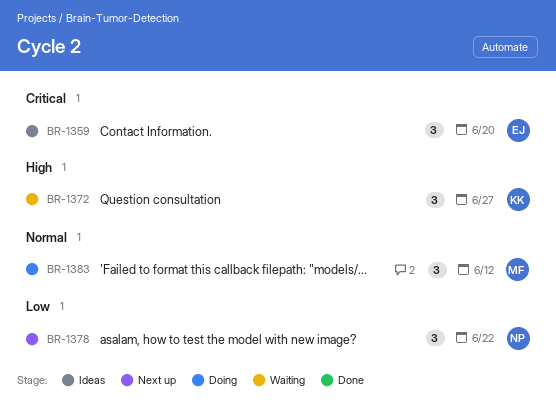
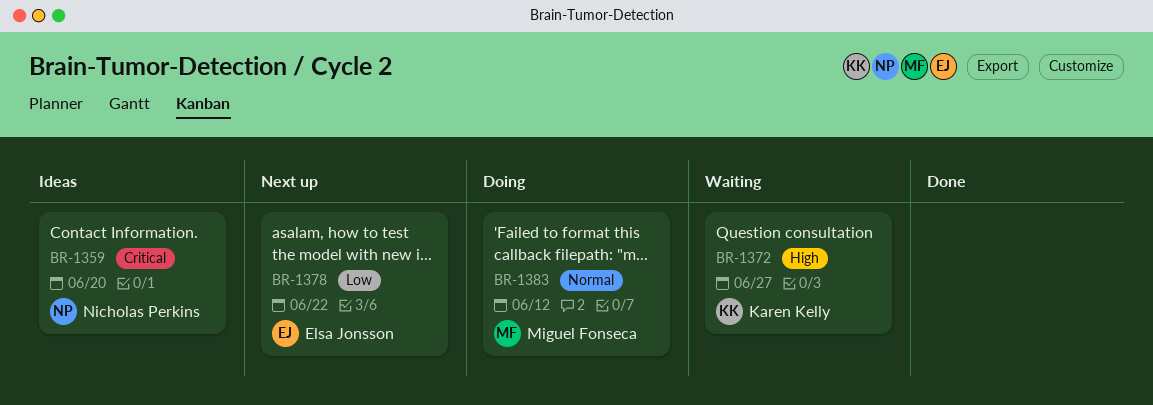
BR-1359, owner: Elsa Jonsson -> Nicholas Perkins
BR-1378, owner: Nicholas Perkins -> Elsa Jonsson

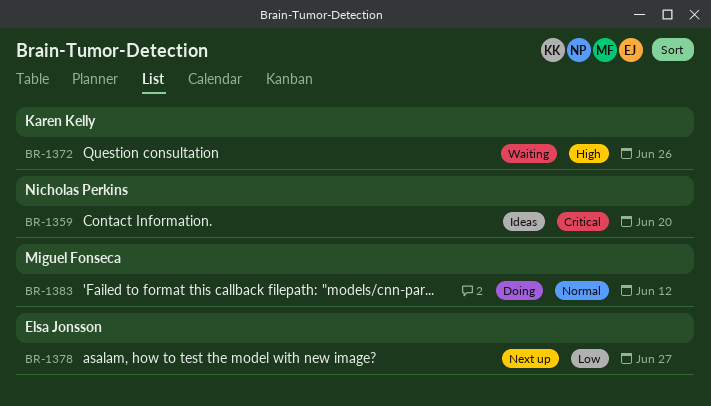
BR-1372, due: Jun 27 -> Jun 26
BR-1378, due: Jun 22 -> Jun 27

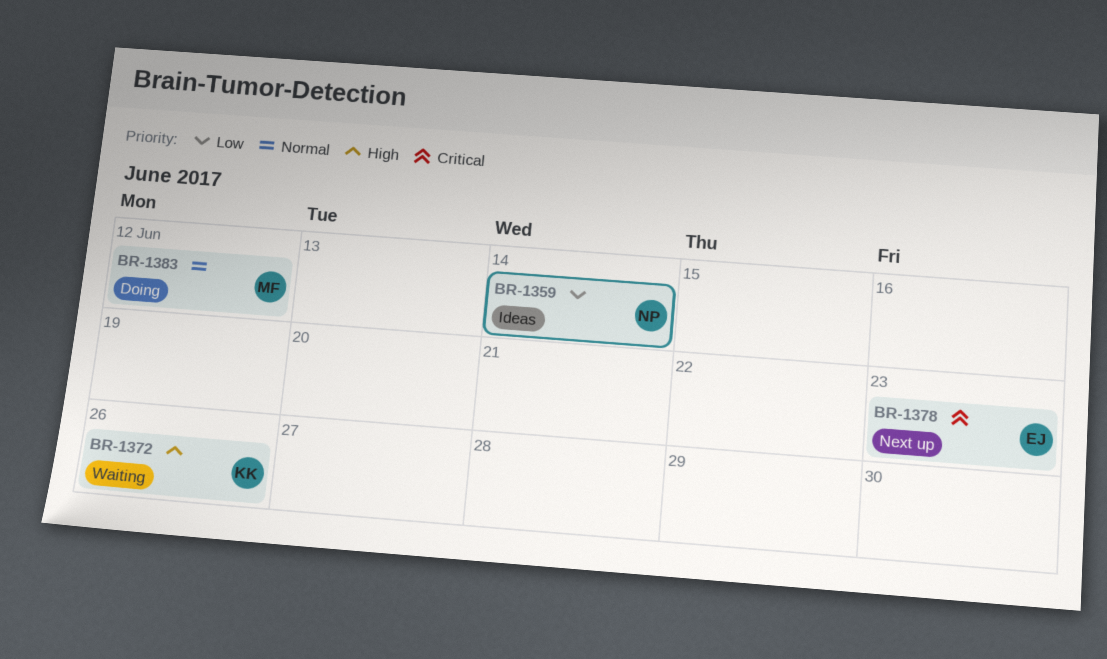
BR-1359, priority: Critical -> Low
BR-1359, due: Jun 20 -> Jun 14
BR-1378, priority: Low -> Critical
BR-1378, due: Jun 27 -> Jun 23

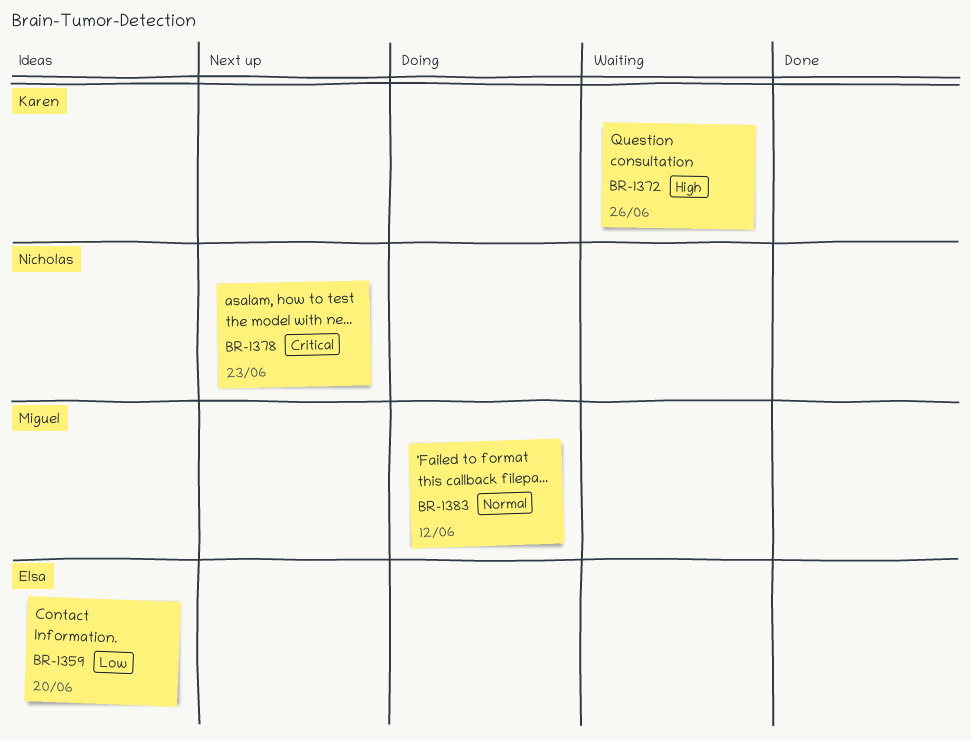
BR-1359, owner: Nicholas -> Elsa
BR-1359, due: Jun 14 -> Jun 20
BR-1378, owner: Elsa -> Nicholas

